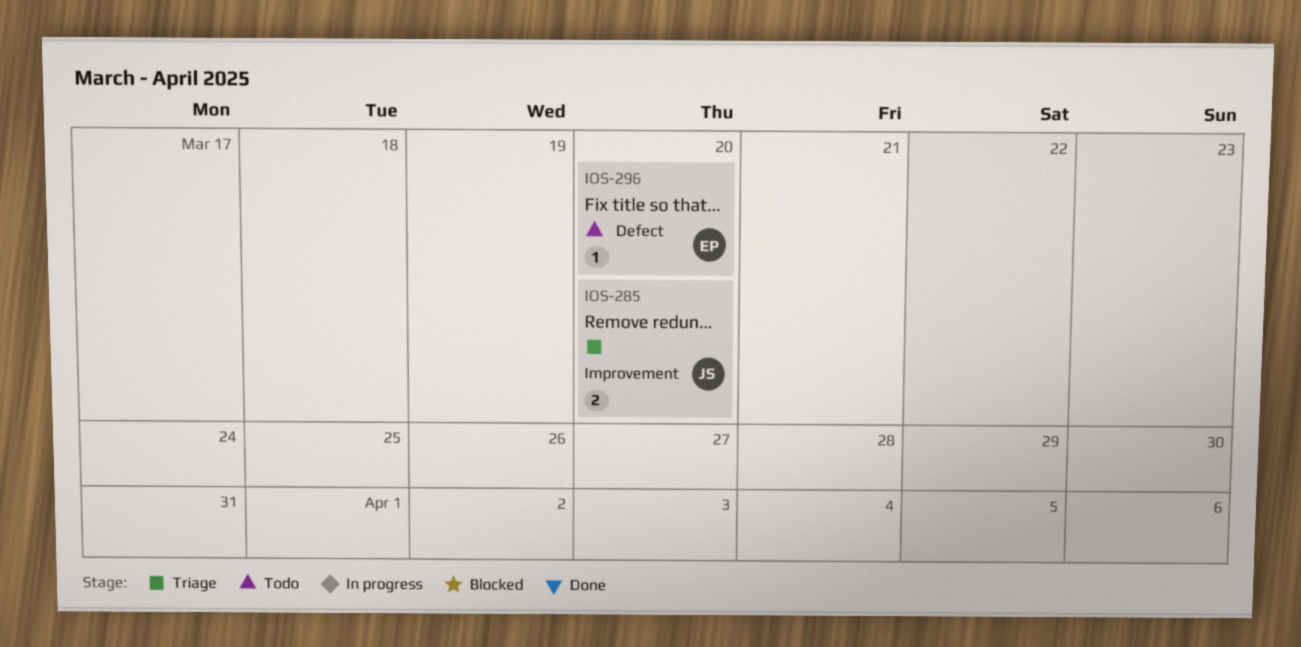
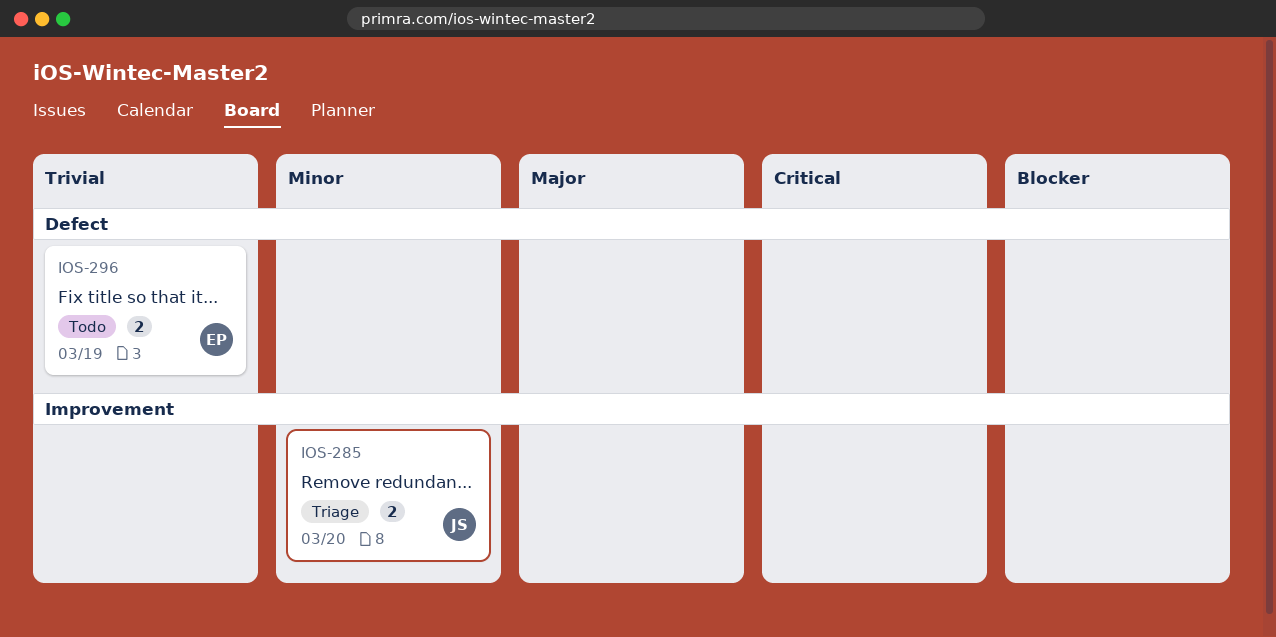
IOS-296, estimate: 1 -> 2
IOS-296, due: Mar 20 -> Mar 19

